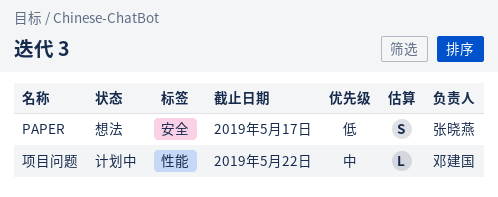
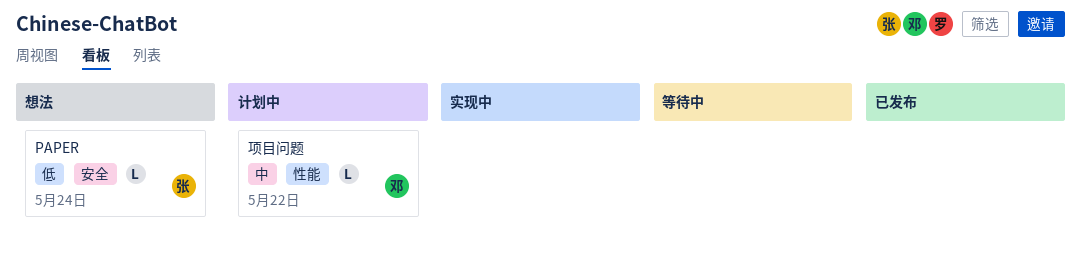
PAPER, estimate: S -> L
PAPER, due: May 17 -> May 24

